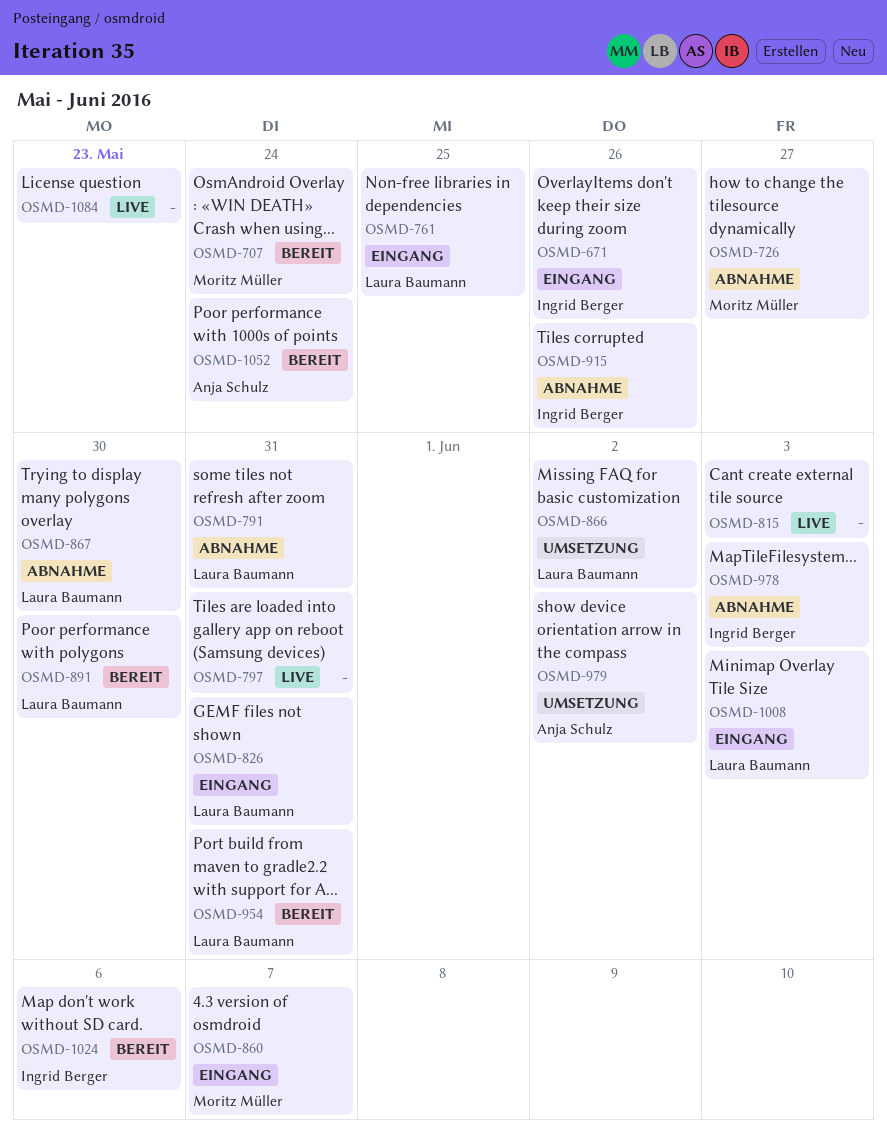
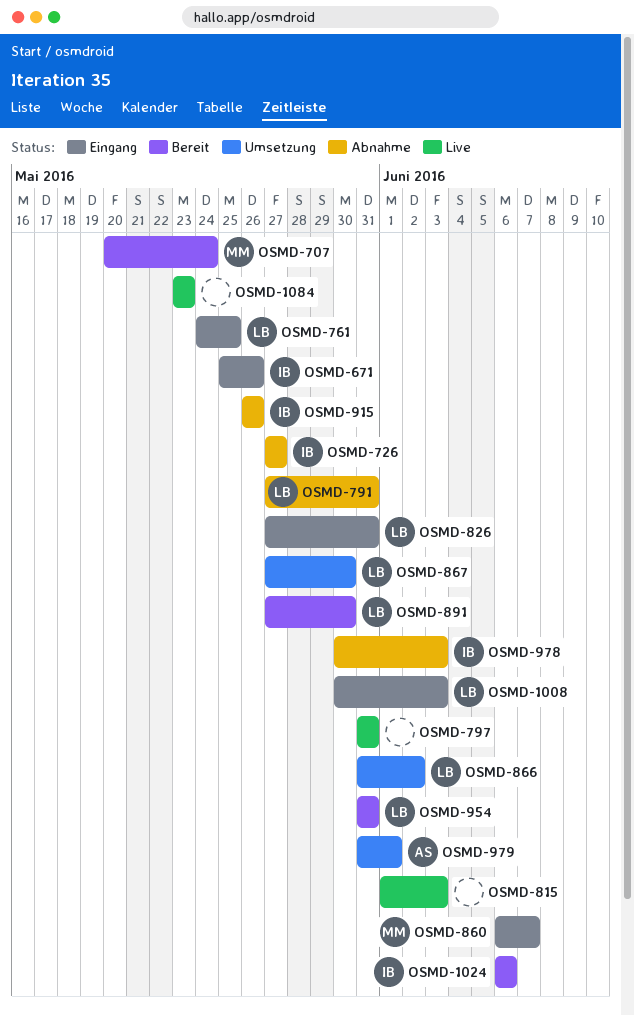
OSMD-726, owner: Moritz Müller -> Ingrid Berger
OSMD-867, status: Abnahme -> Umsetzung
OSMD-979, due: Jun 2 -> Jun 1
OSMD-1052: present -> none

